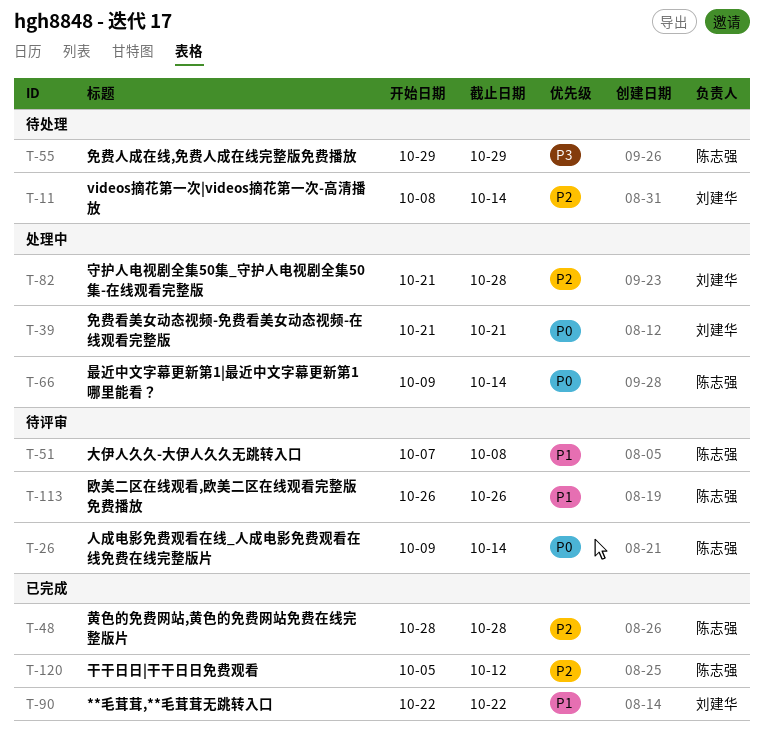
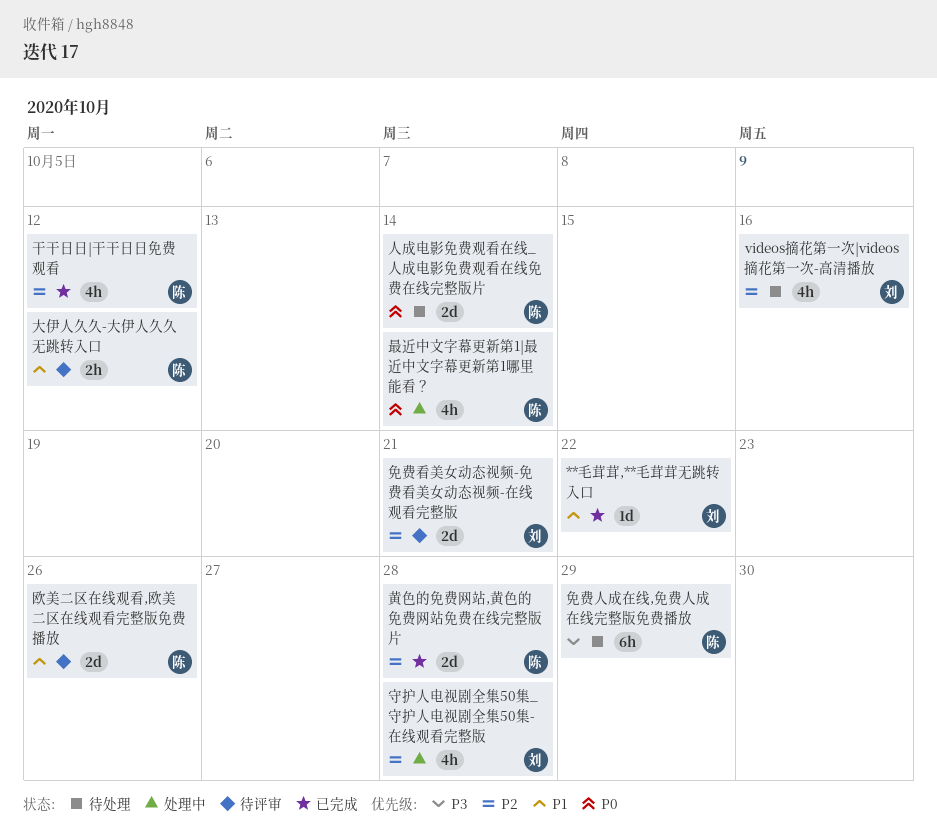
videos摘花第一次|videos摘花第一次-高清播放, due: Oct 14 -> Oct 16
人成电影免费观看在线_人成电影免费观看在线免费在线完整版片, status: 待评审 -> 待处理
免费看美女动态视频-免费看美女动态视频-在线观看完整版, status: 处理中 -> 待评审
免费看美女动态视频-免费看美女动态视频-在线观看完整版, priority: P0 -> P2
大伊人久久-大伊人久久无跳转入口, due: Oct 8 -> Oct 12

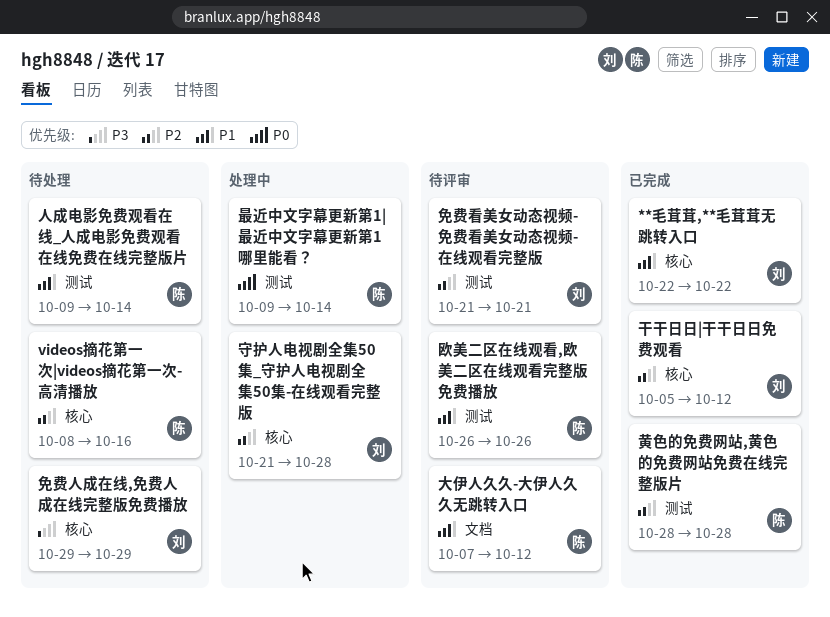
videos摘花第一次|videos摘花第一次-高清播放, owner: 刘 -> 陈
人成电影免费观看在线_人成电影免费观看在线免费在线完整版片, priority: P0 -> P1
免费人成在线,免费人成在线完整版免费播放, owner: 陈 -> 刘
干干日日|干干日日免费观看, owner: 陈 -> 刘

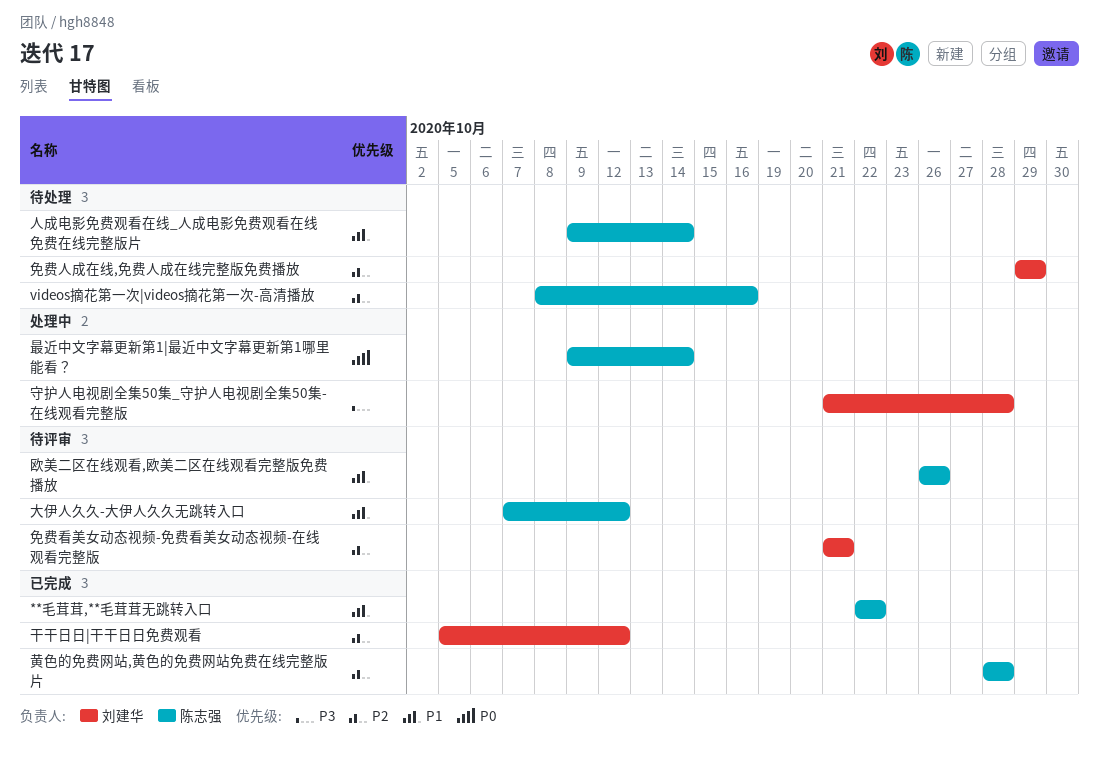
**毛茸茸,**毛茸茸无跳转入口, owner: 刘建华 -> 陈志强
免费人成在线,免费人成在线完整版免费播放, priority: P3 -> P2
守护人电视剧全集50集_守护人电视剧全集50集-在线观看完整版, priority: P2 -> P3

